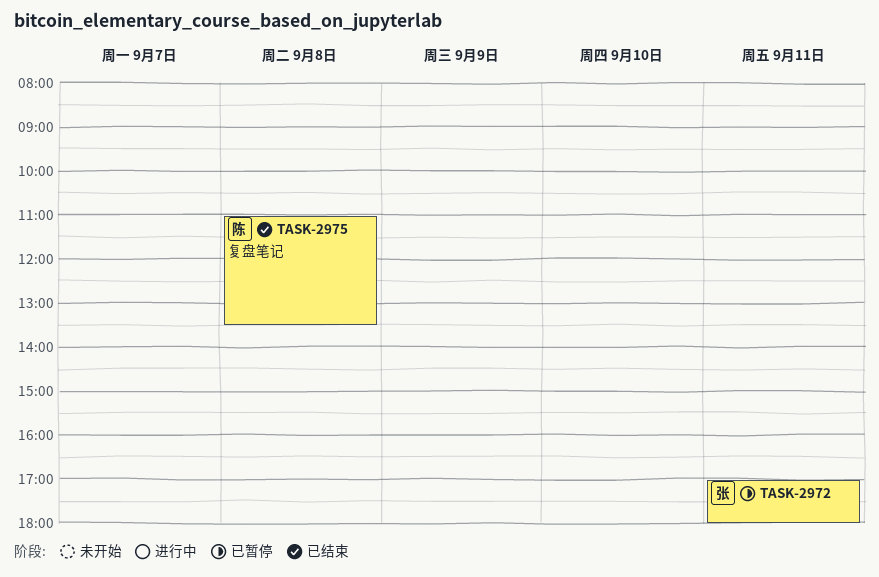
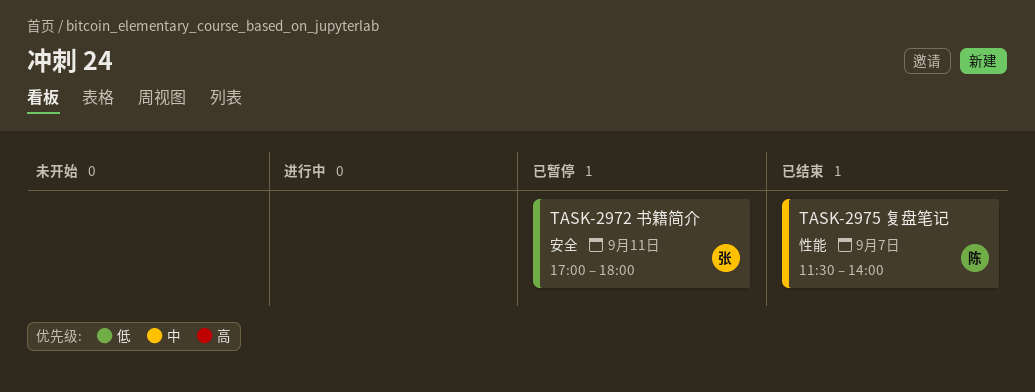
TASK-2975, day: Sep 8 -> Sep 7
TASK-2975, begins: 11:00 -> 11:30
TASK-2975, ends: 13:30 -> 14:00

